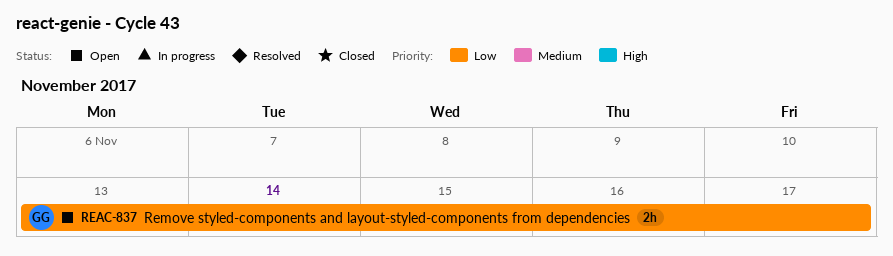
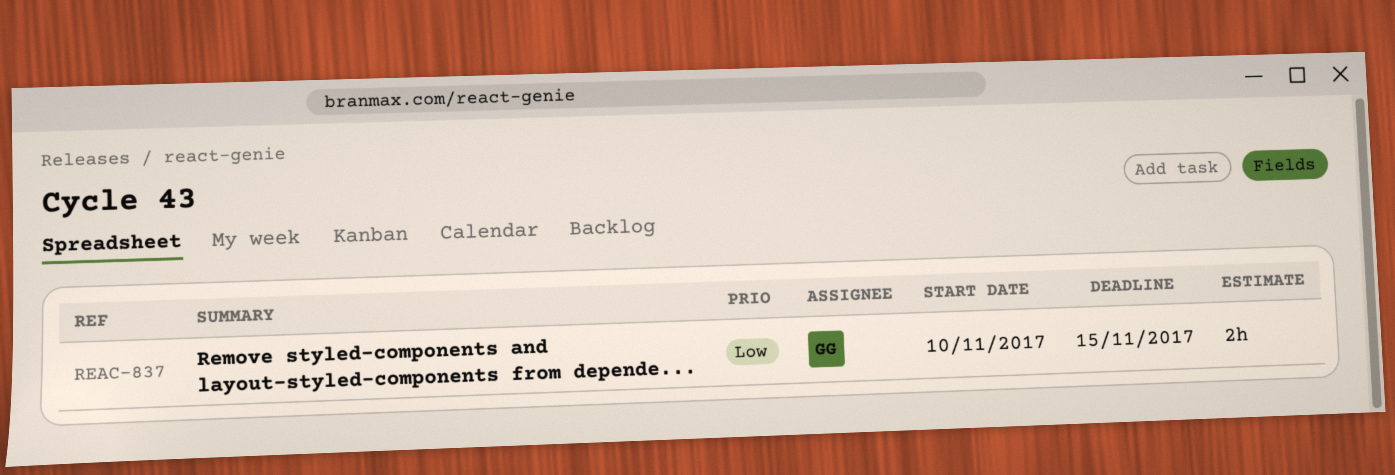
REAC-837, start: Nov 13 -> Nov 10
REAC-837, due: Nov 17 -> Nov 15

